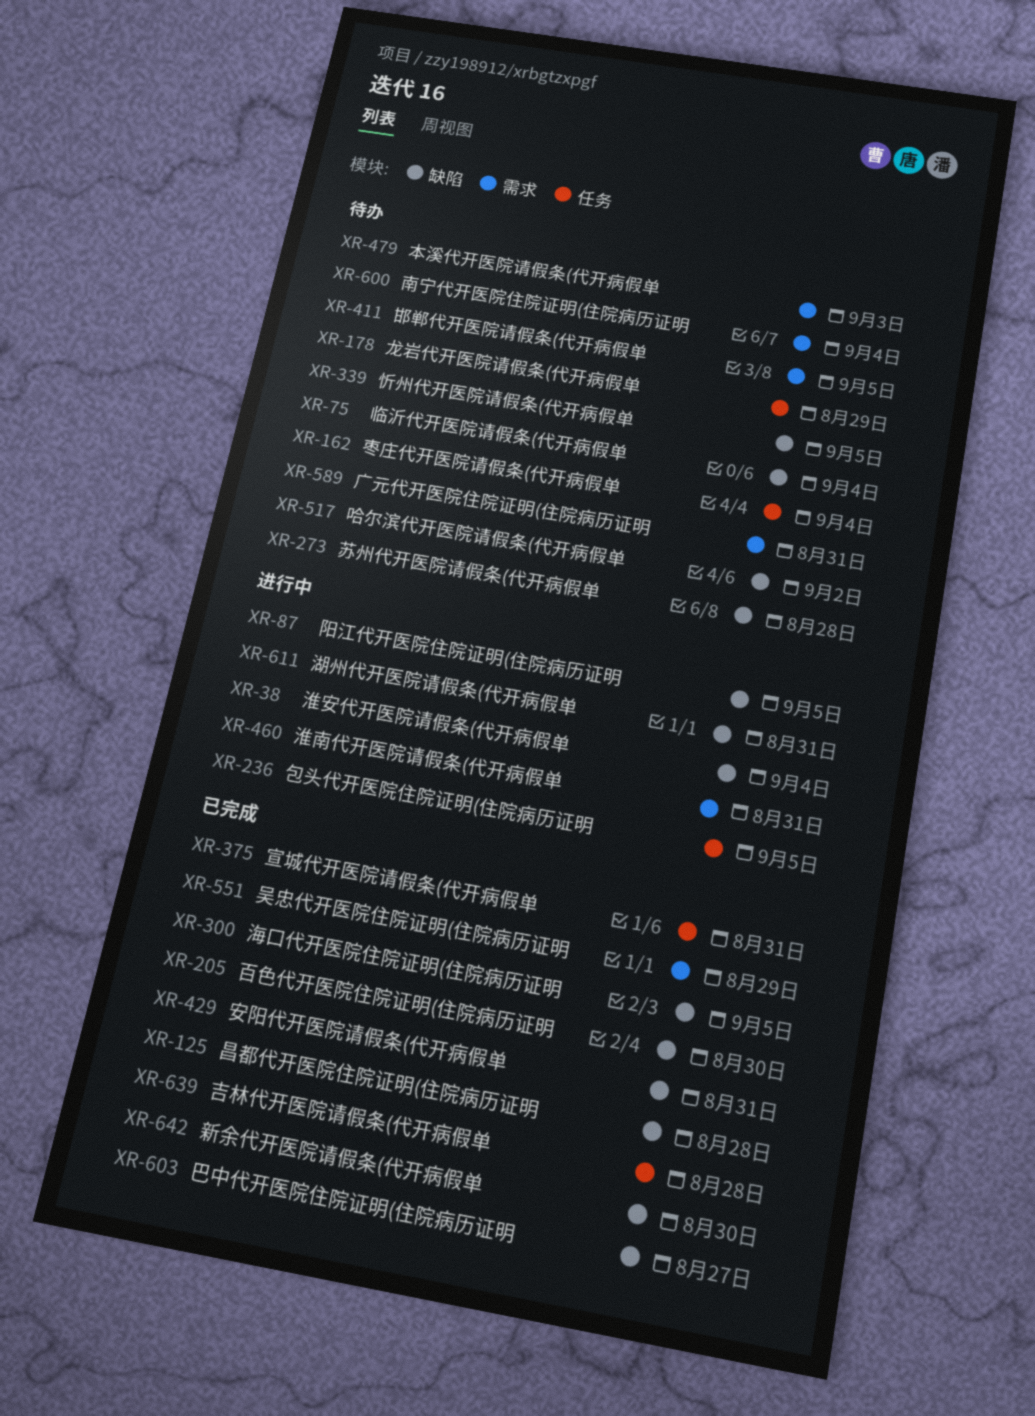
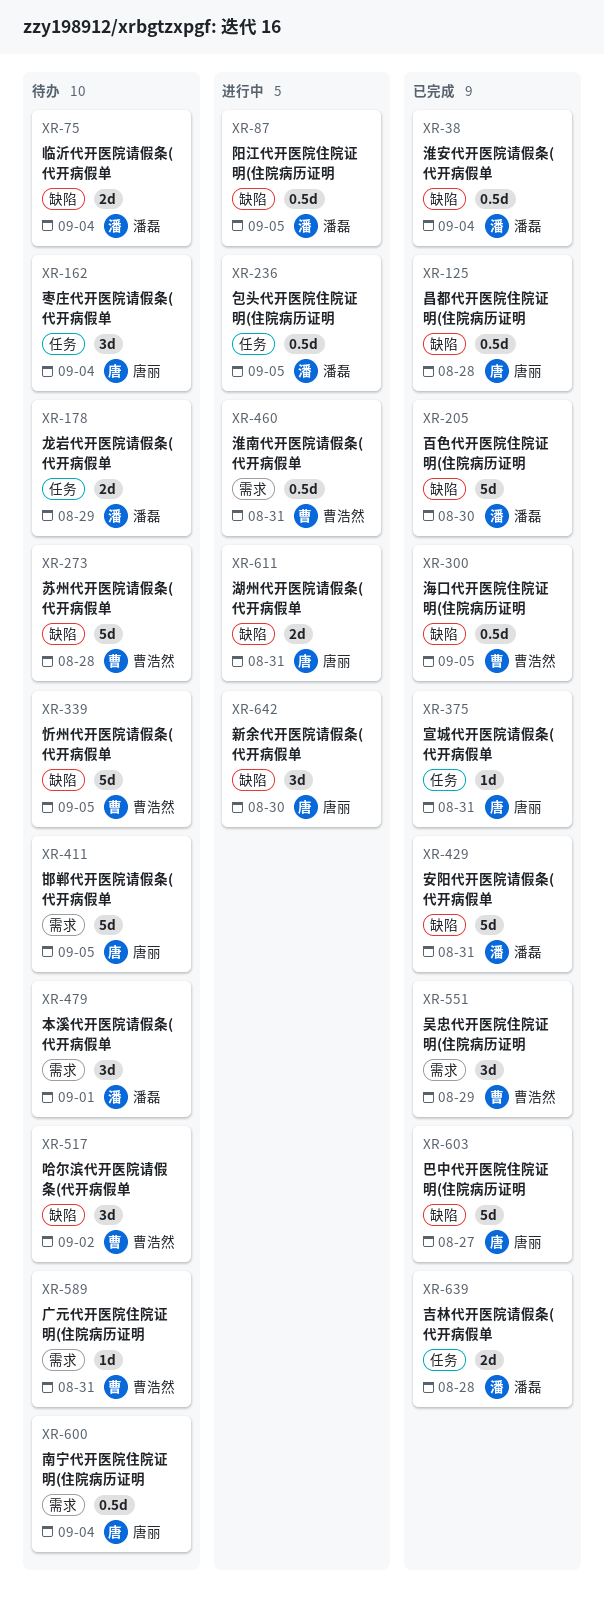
XR-38, status: 进行中 -> 已完成
XR-479, due: Sep 3 -> Sep 1
XR-642, status: 已完成 -> 进行中

